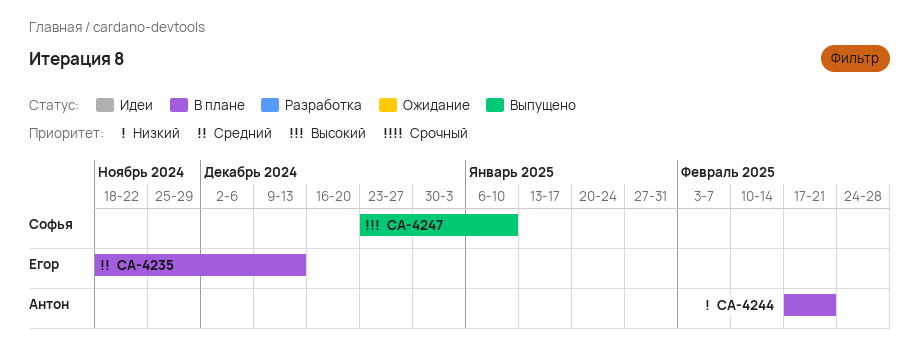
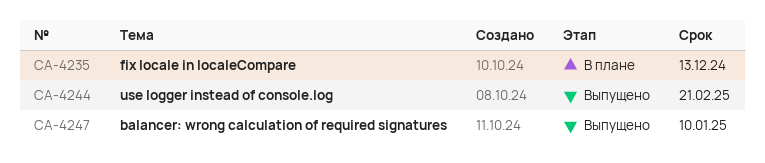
CA-4244, status: В плане -> Выпущено

